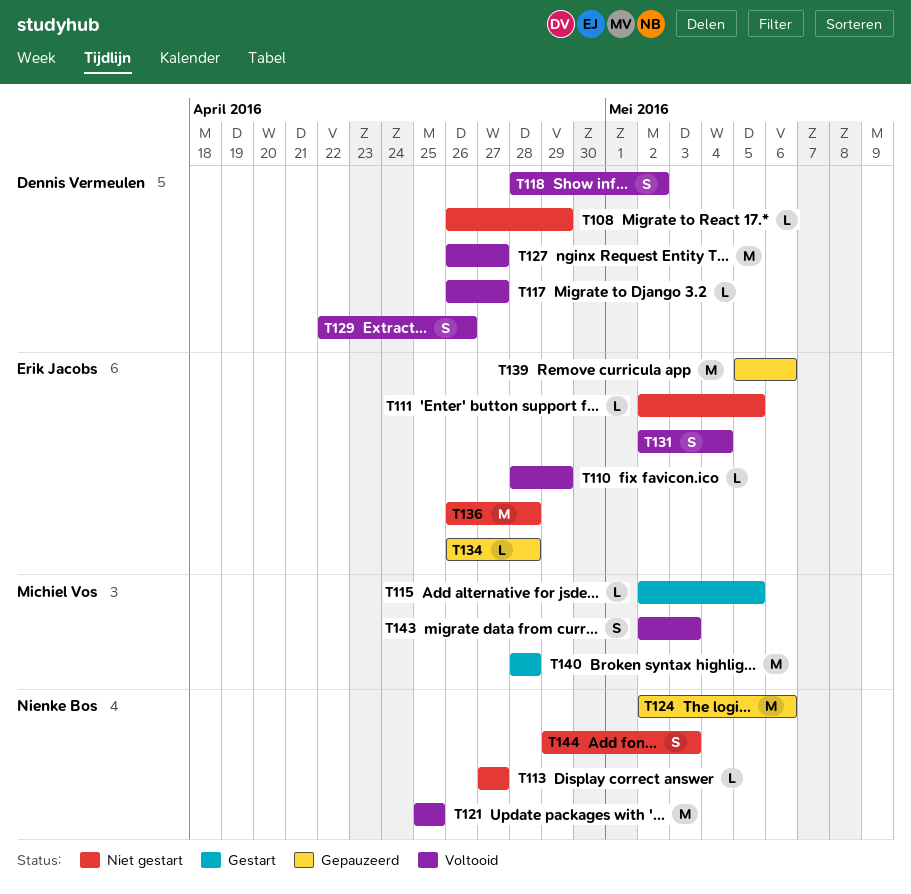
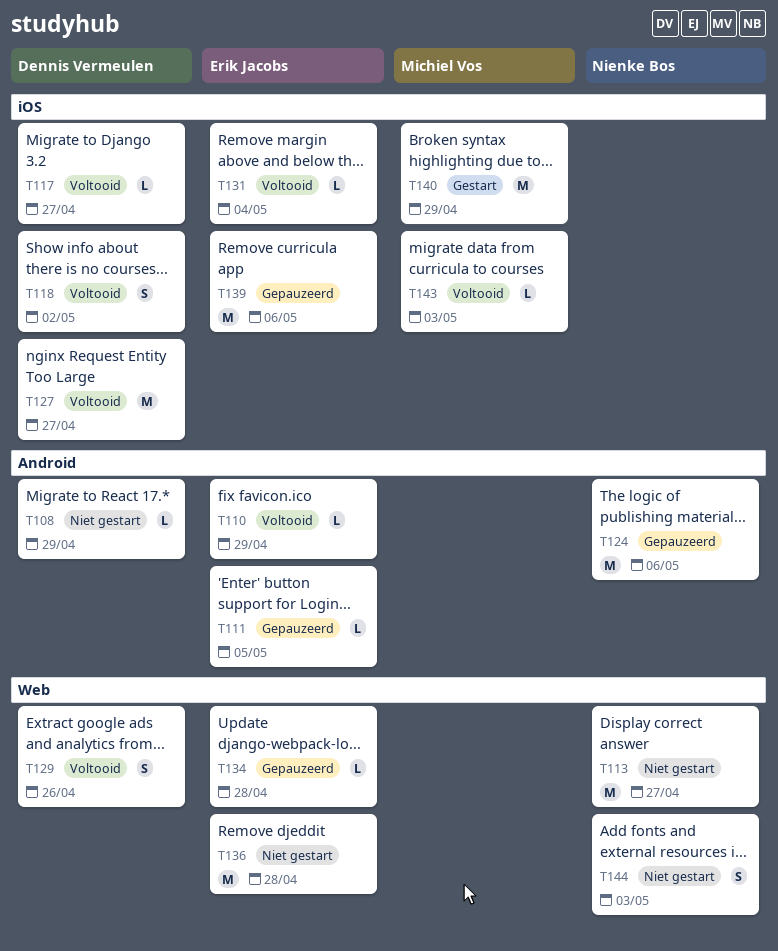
T111, status: Niet gestart -> Gepauzeerd
T113, estimate: L -> M
T115: present -> none
T121: present -> none
T131, estimate: S -> L
T140, due: Apr 28 -> Apr 29
T143, estimate: S -> L

